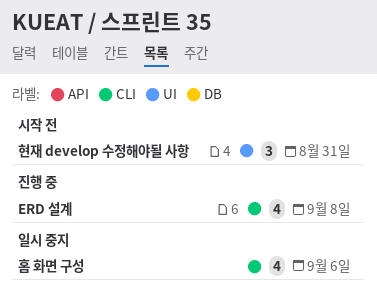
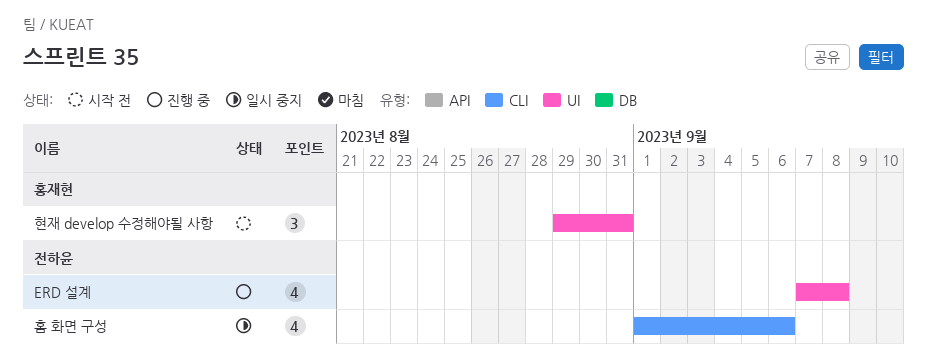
ERD 설계, label: CLI -> UI

